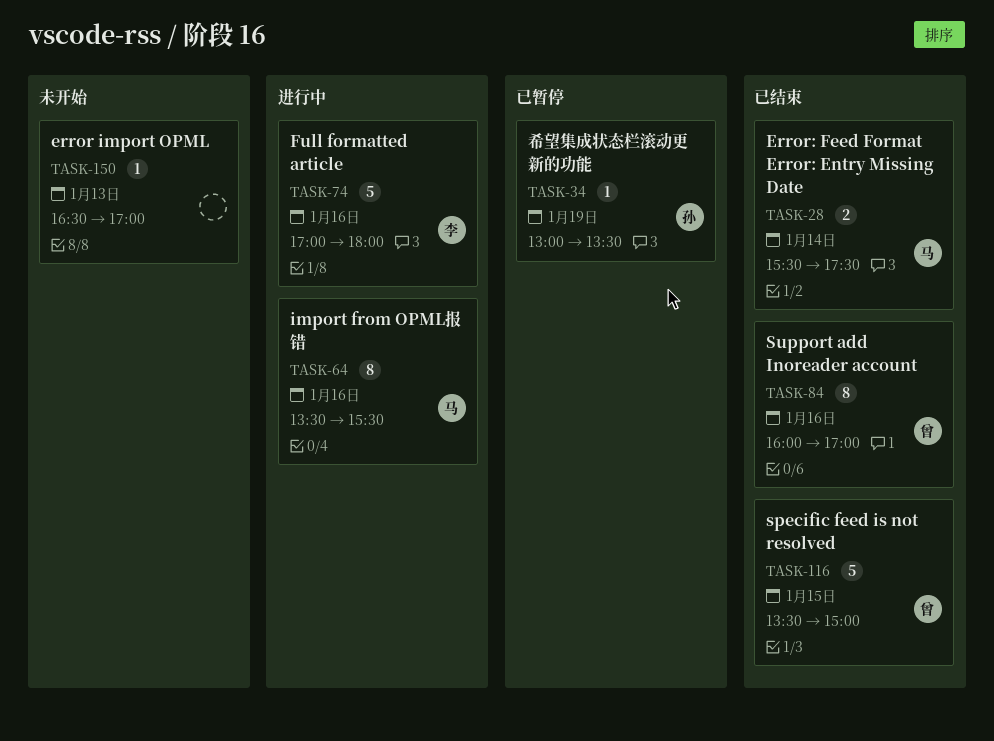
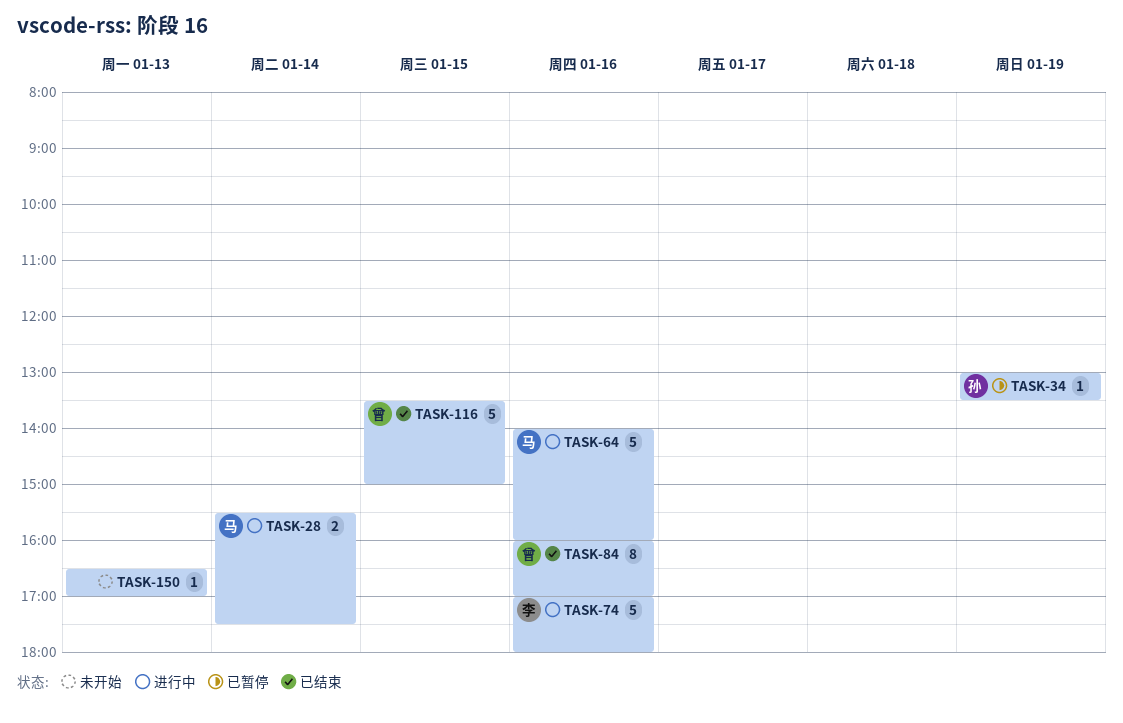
TASK-28, status: 已结束 -> 进行中
TASK-64, estimate: 8 -> 5
TASK-64, begins: 13:30 -> 14:00
TASK-64, ends: 15:30 -> 16:00

